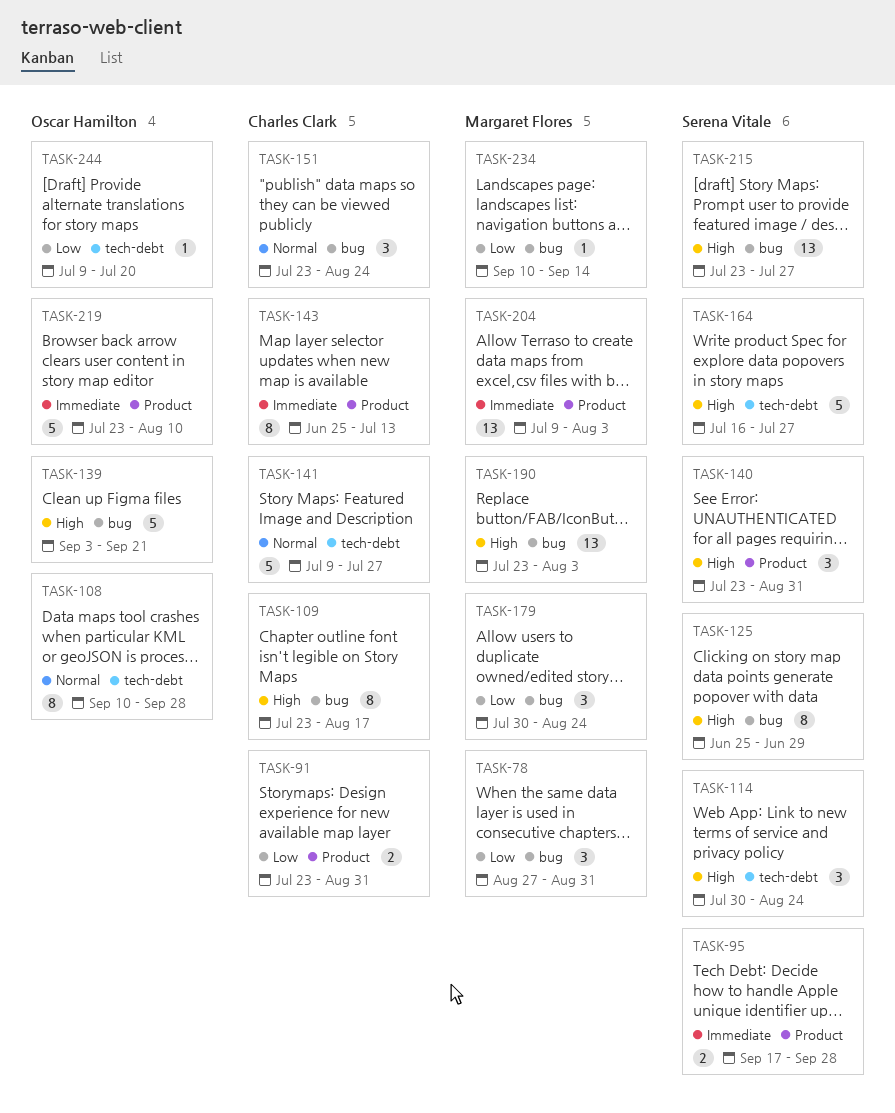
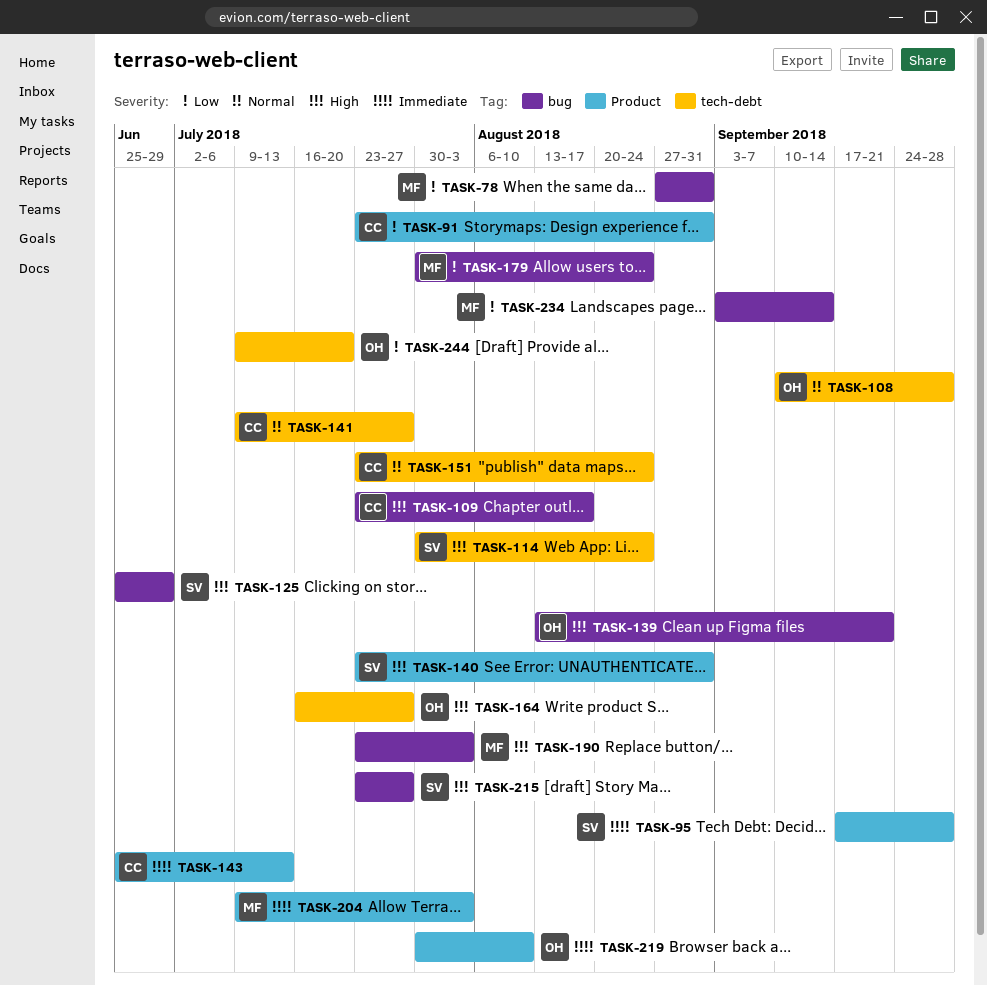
TASK-139, start: Sep 3 -> Aug 13
TASK-151, label: bug -> tech-debt
TASK-164, owner: Serena Vitale -> Oscar Hamilton
TASK-219, start: Jul 23 -> Jul 30
TASK-234, start: Sep 10 -> Sep 3

